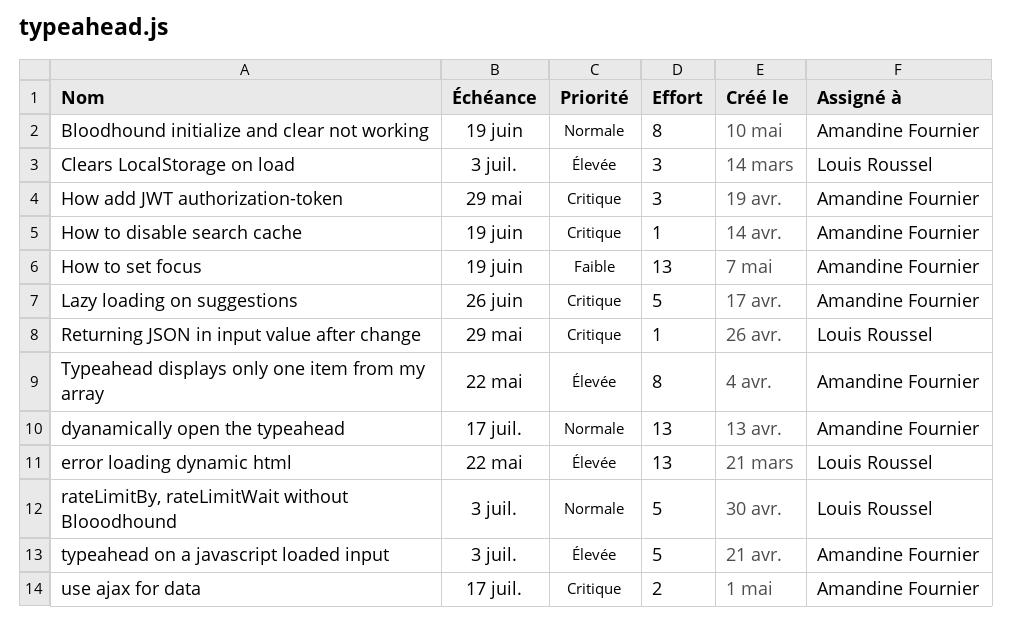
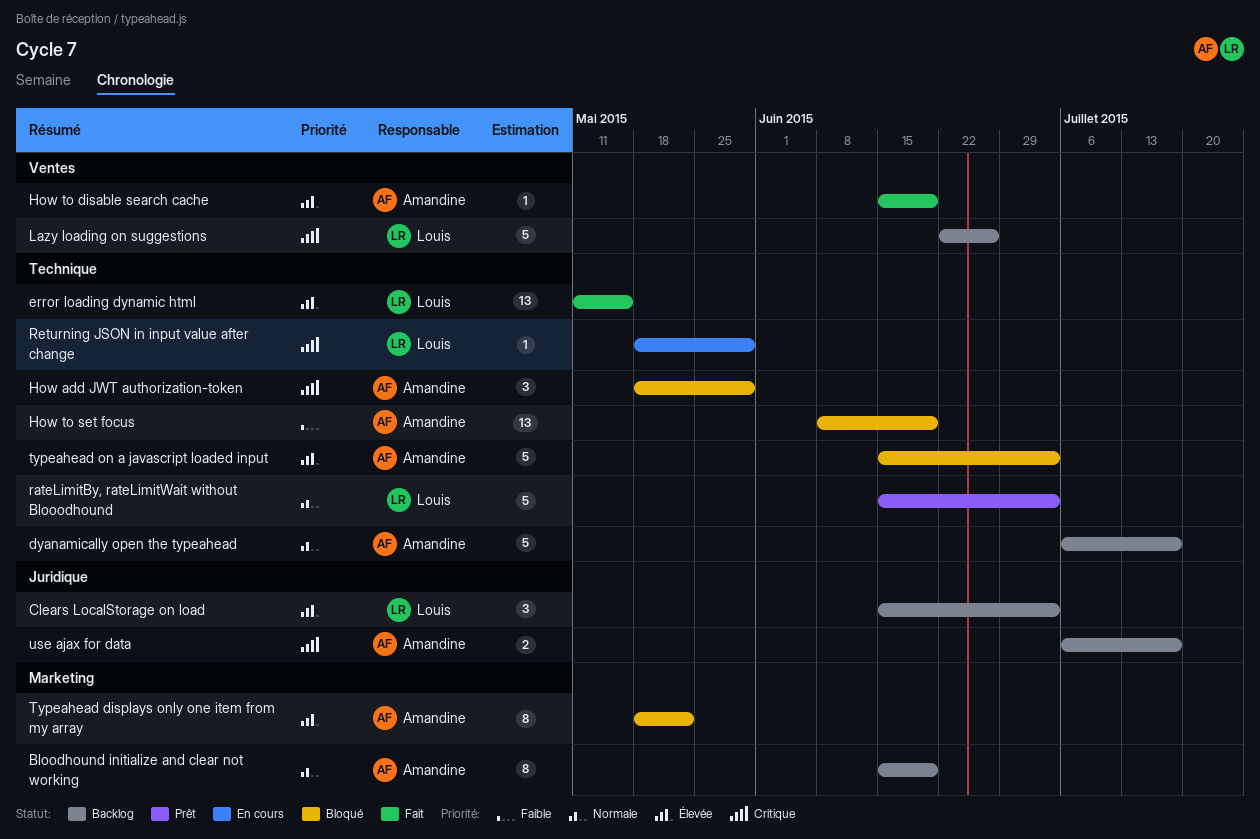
dyanamically open the typeahead, estimate: 13 -> 5
error loading dynamic html, due: May 22 -> May 15
How to disable search cache, priority: Critique -> Élevée
Lazy loading on suggestions, owner: Amandine Fournier -> Louis Roussel

